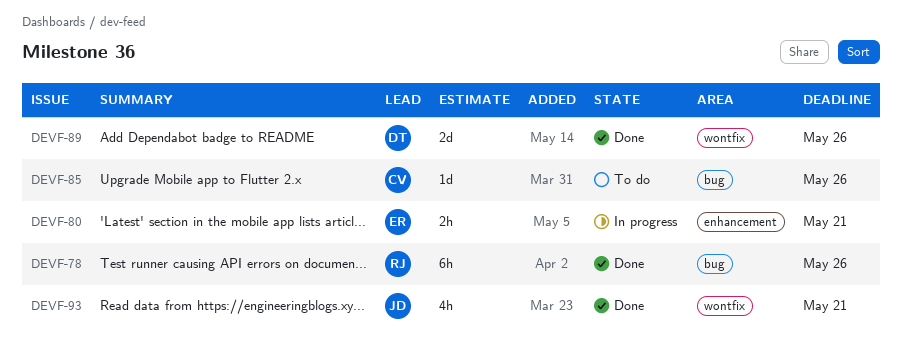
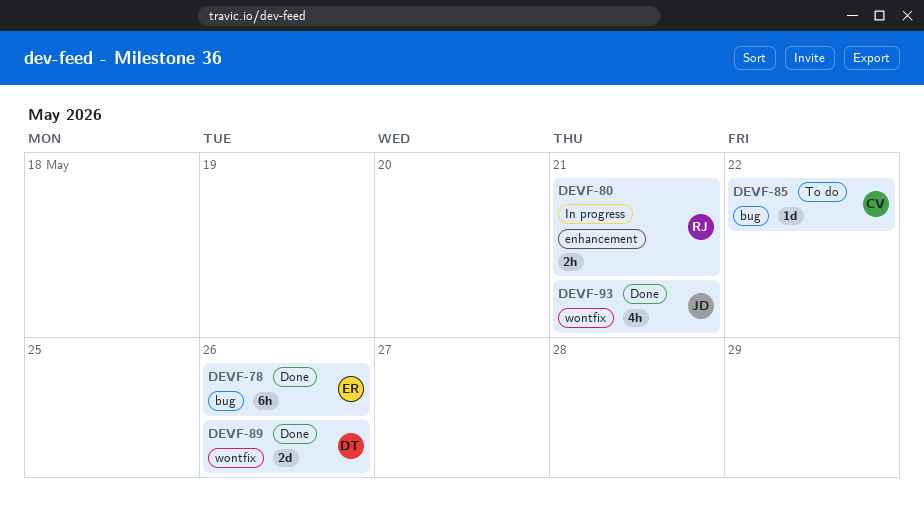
DEVF-78, owner: RJ -> ER
DEVF-80, owner: ER -> RJ
DEVF-85, due: May 26 -> May 22

